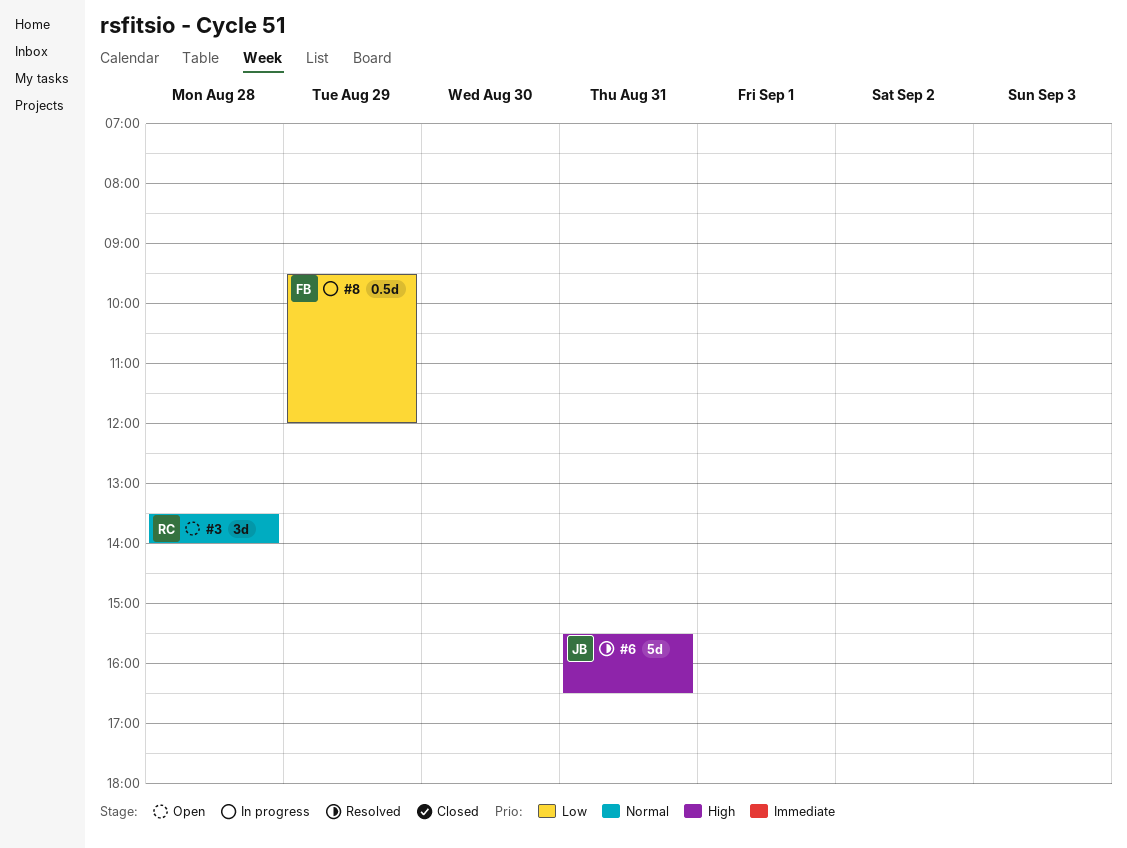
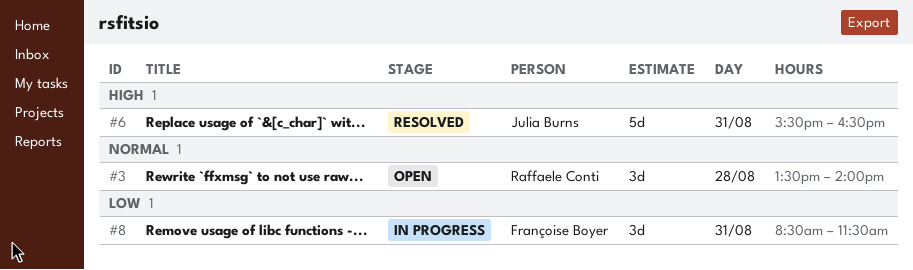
#8, estimate: 0.5d -> 3d
#8, day: Aug 29 -> Aug 31
#8, begins: 09:30 -> 08:30
#8, ends: 12:00 -> 11:30

